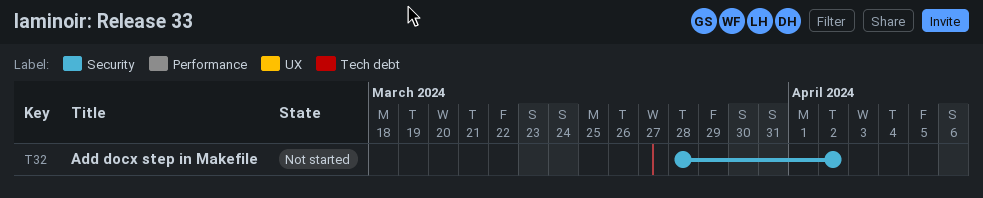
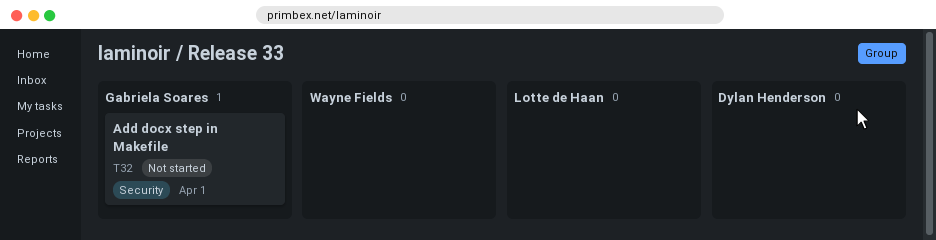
T32, due: Apr 2 -> Apr 1

